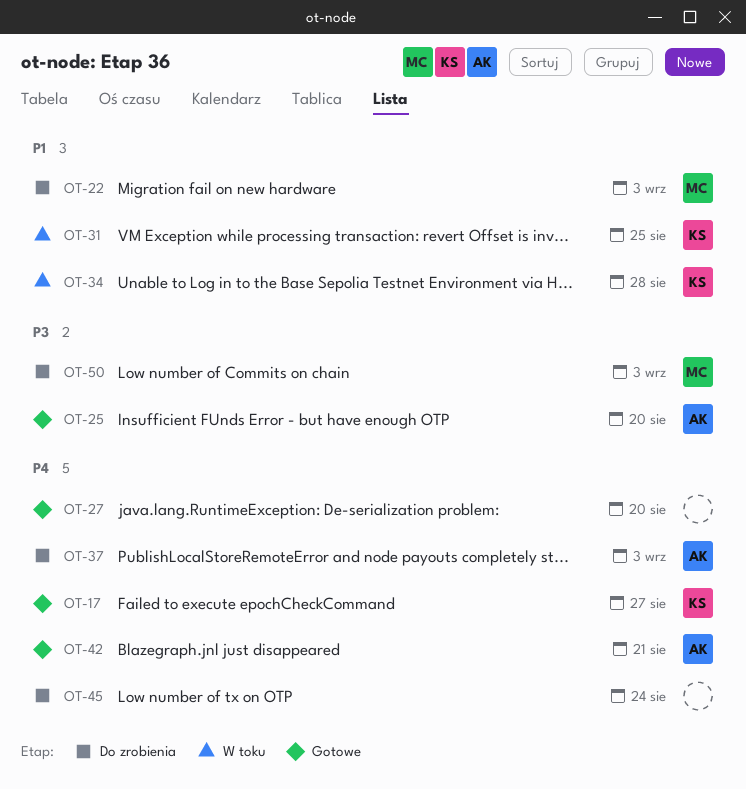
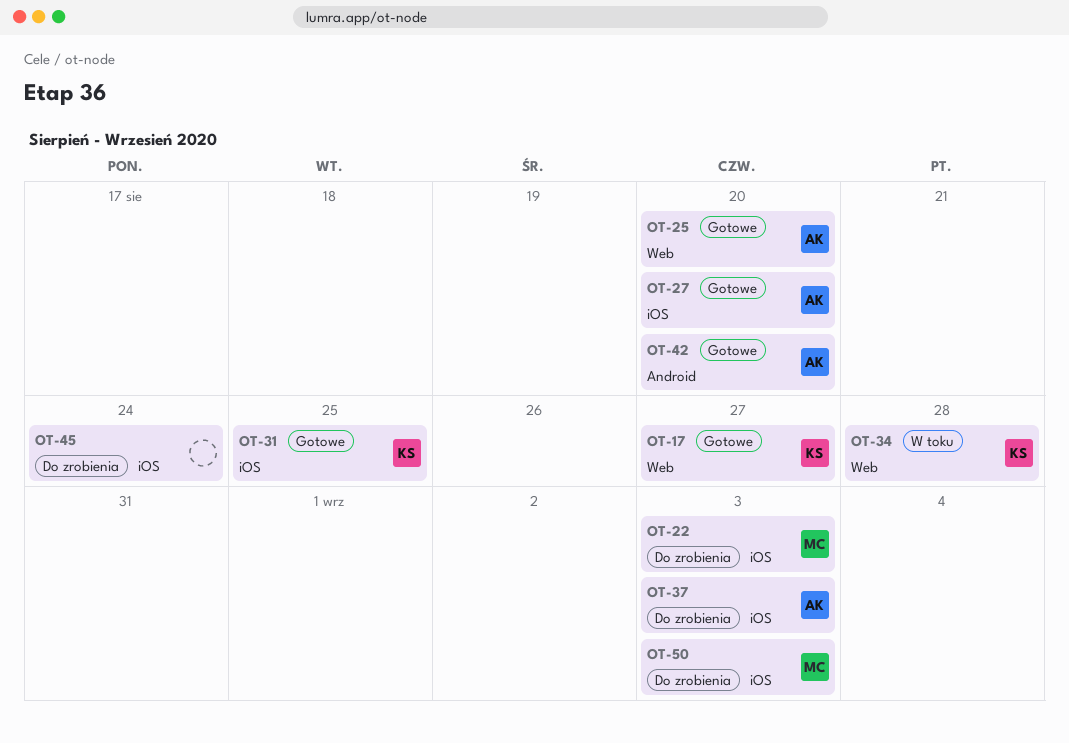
OT-27, owner: none -> AK
OT-31, status: W toku -> Gotowe
OT-42, due: Aug 21 -> Aug 20

